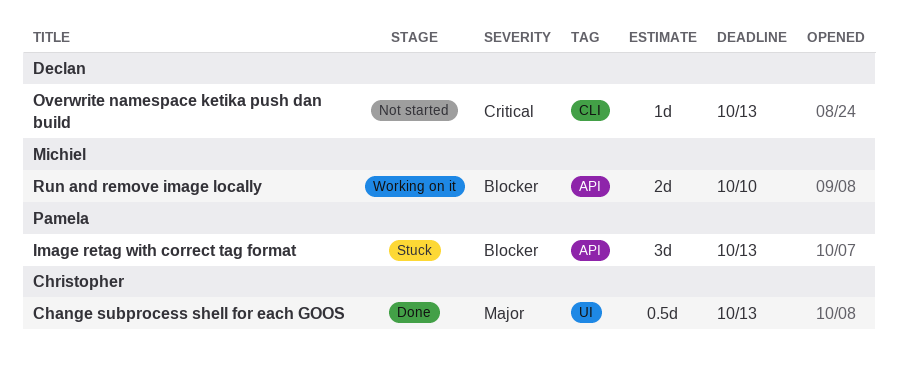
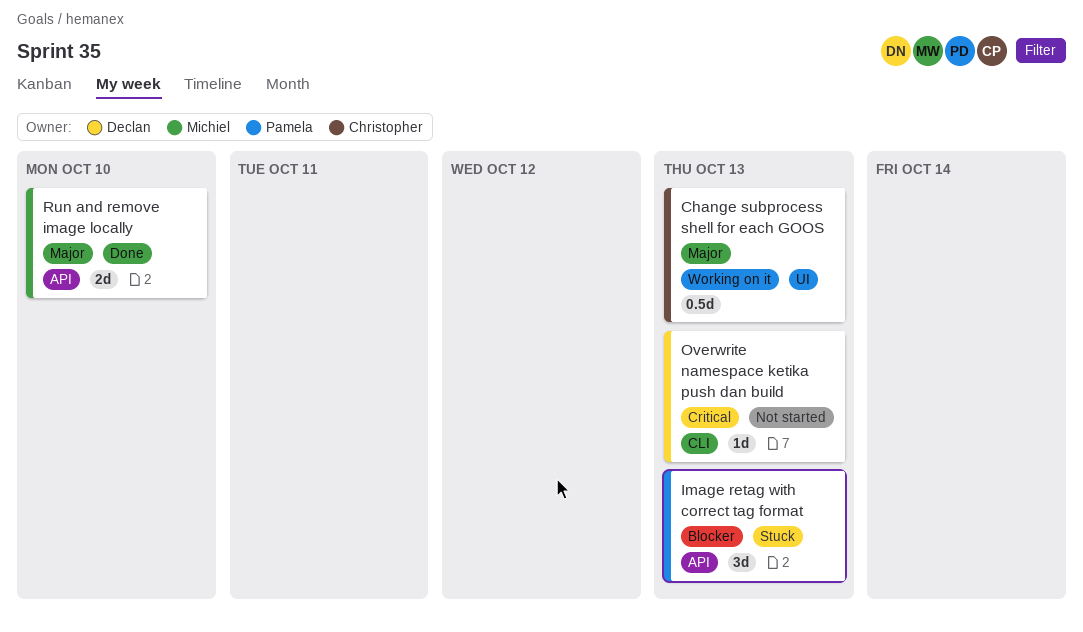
Change subprocess shell for each GOOS, status: Done -> Working on it
Run and remove image locally, status: Working on it -> Done
Run and remove image locally, priority: Blocker -> Major

